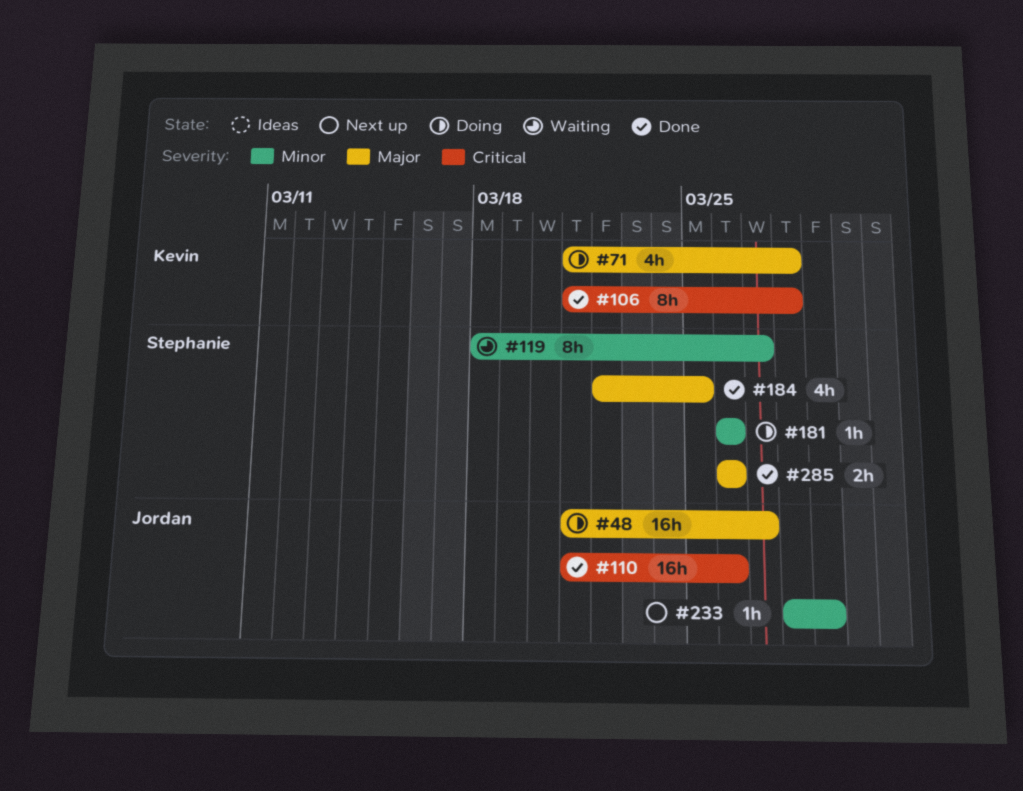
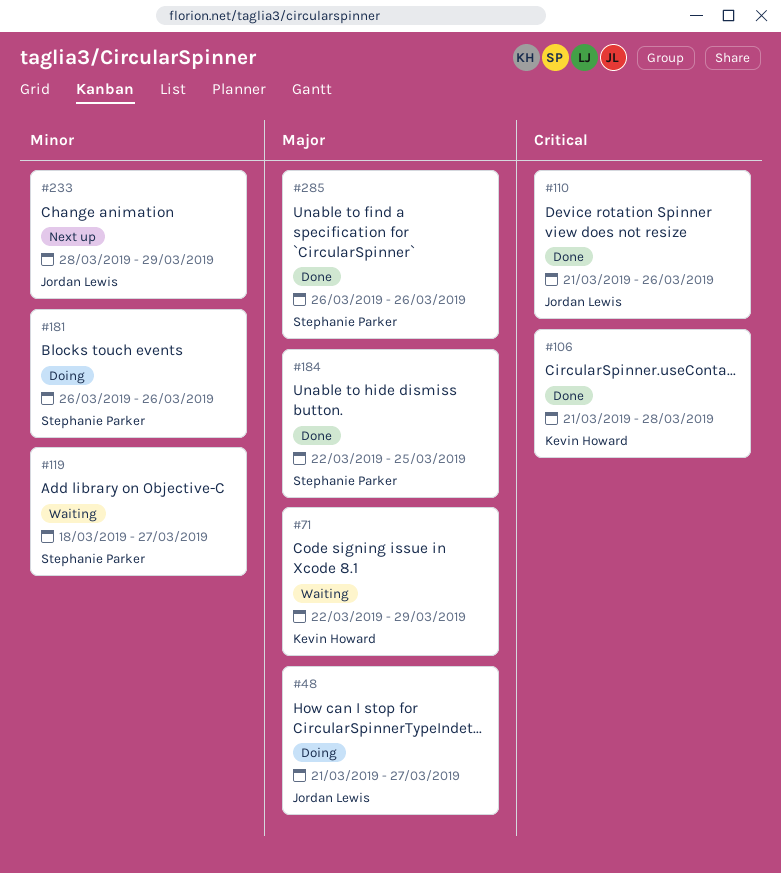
#71, status: Doing -> Waiting
#71, start: Mar 21 -> Mar 22
#71, due: Mar 28 -> Mar 29

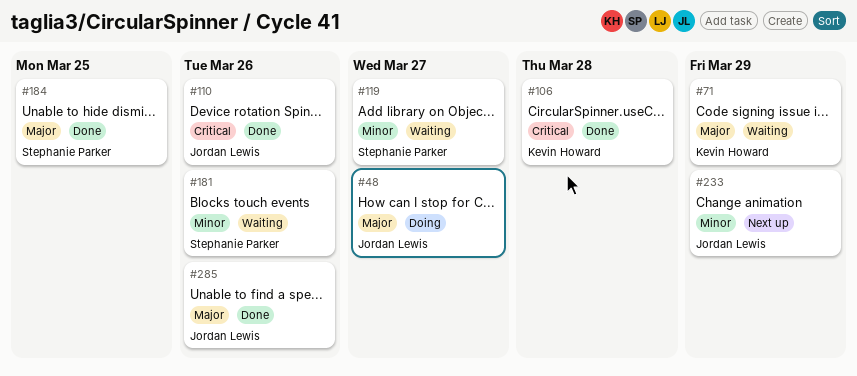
#181, status: Doing -> Waiting
#285, owner: Stephanie Parker -> Jordan Lewis

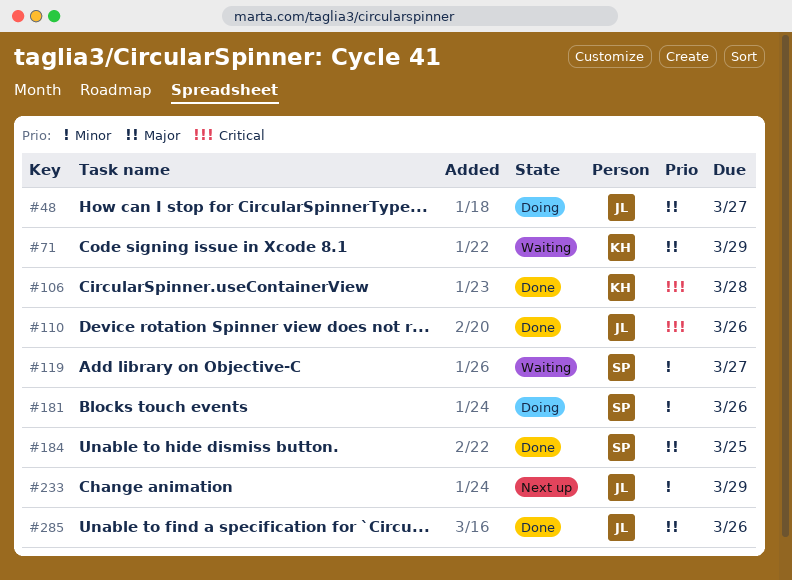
#181, status: Waiting -> Doing

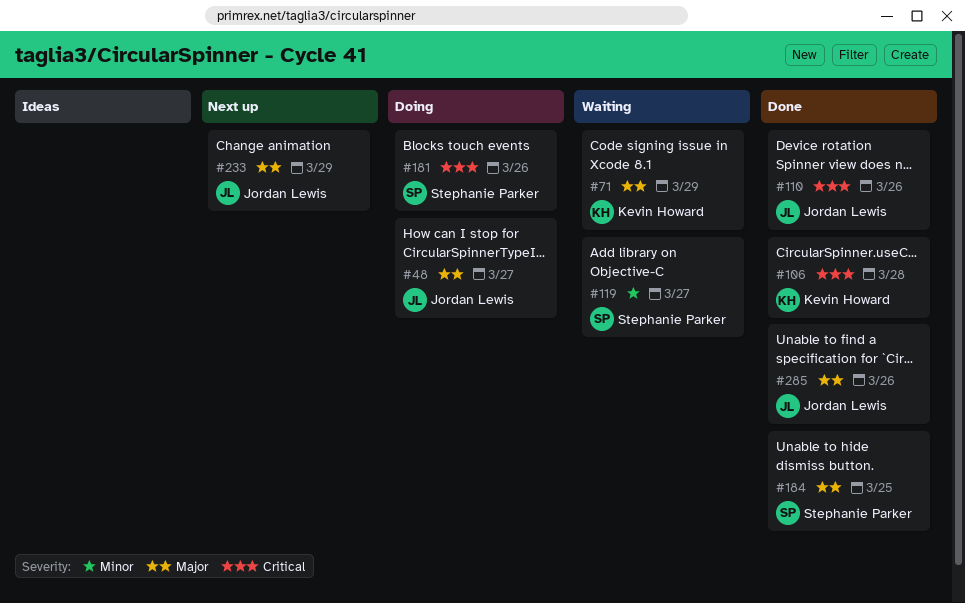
#181, priority: Minor -> Critical
#233, priority: Minor -> Major

